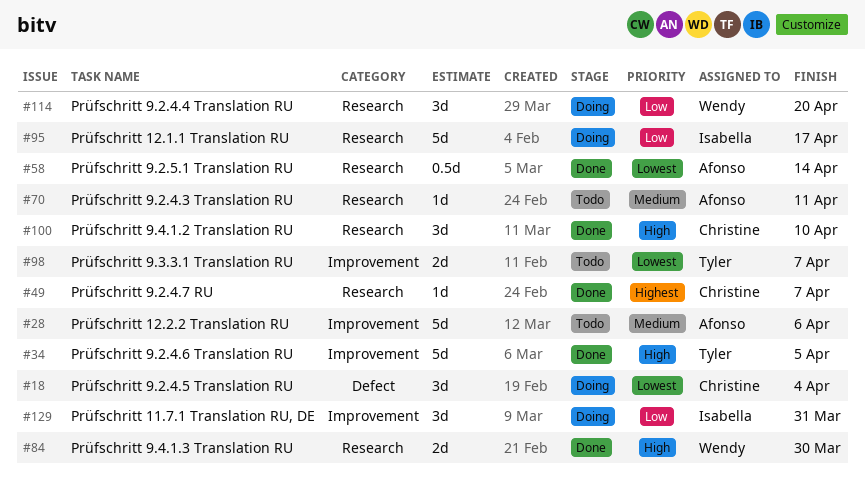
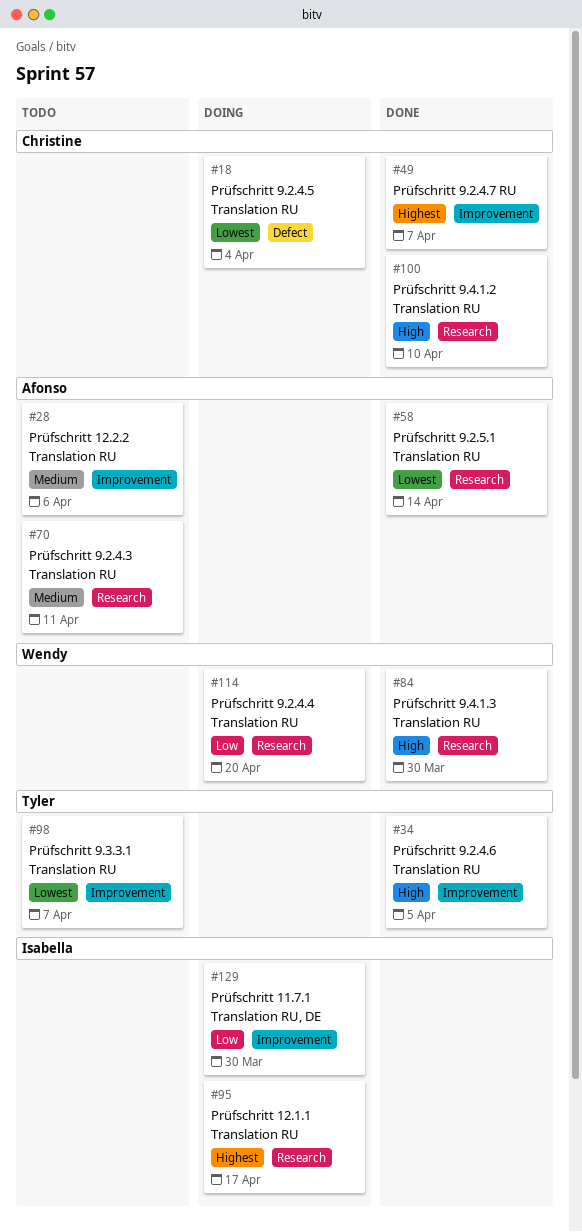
#49, label: Research -> Improvement
#95, priority: Low -> Highest
#129, due: Mar 31 -> Mar 30

